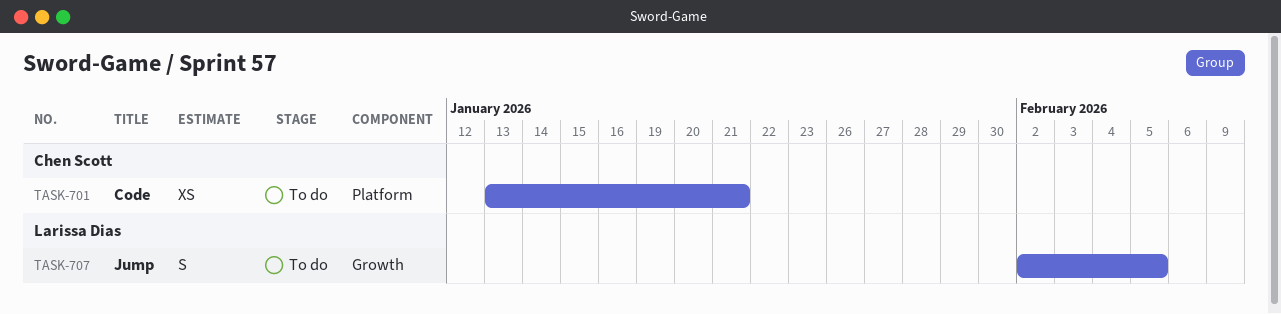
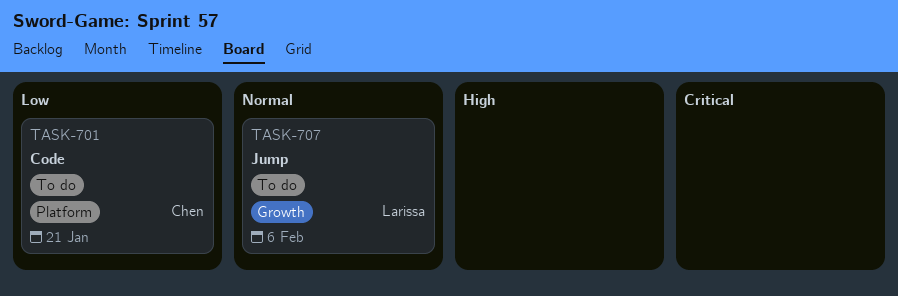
TASK-707, due: Feb 5 -> Feb 6

